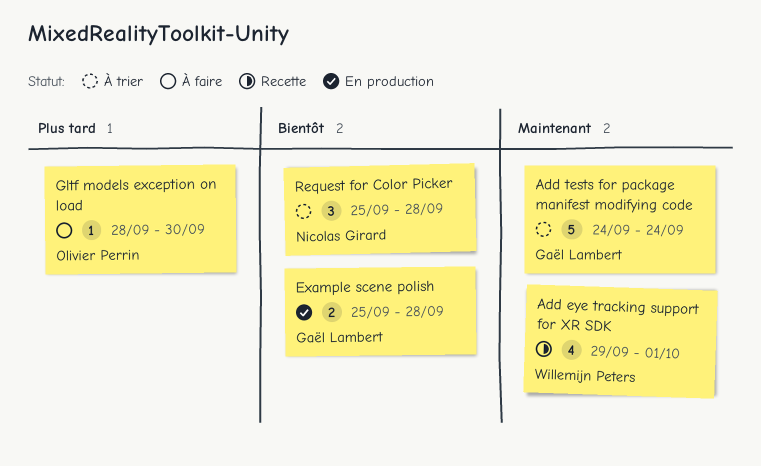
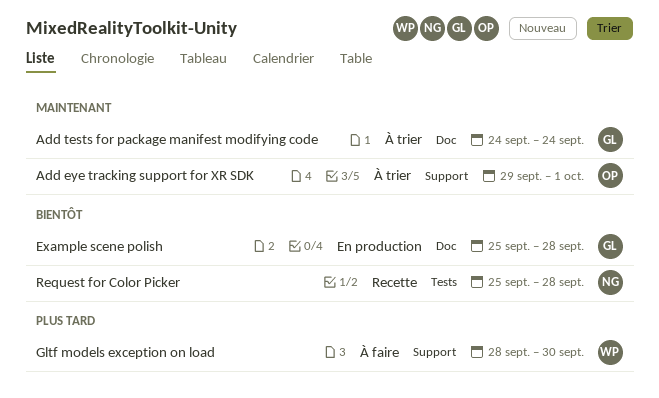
Add eye tracking support for XR SDK, status: Recette -> À trier
Add eye tracking support for XR SDK, owner: Willemijn Peters -> Olivier Perrin
Gltf models exception on load, owner: Olivier Perrin -> Willemijn Peters
Request for Color Picker, status: À trier -> Recette

